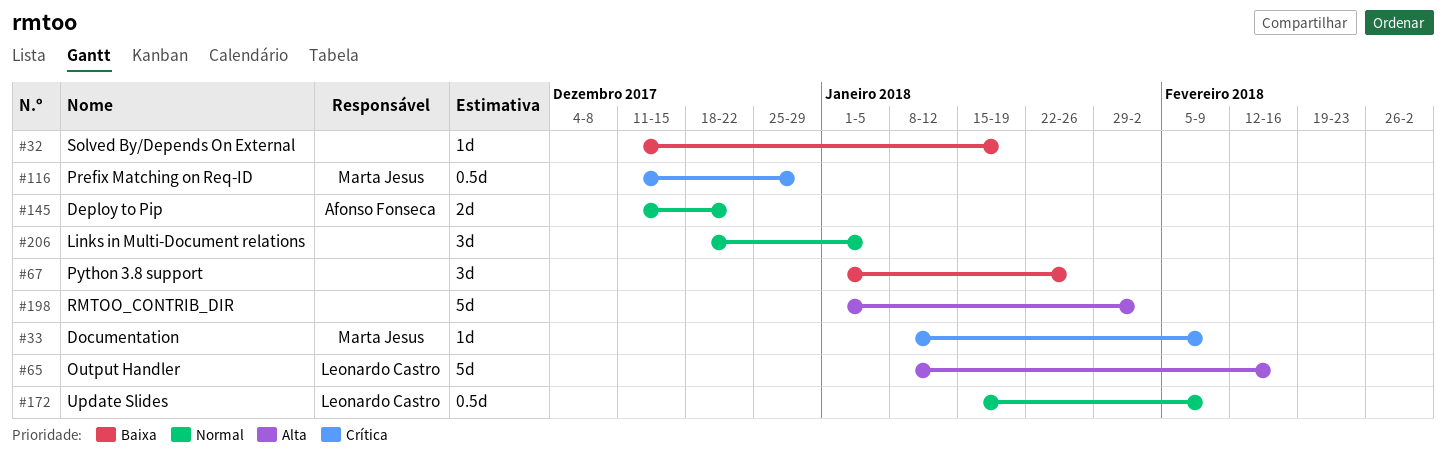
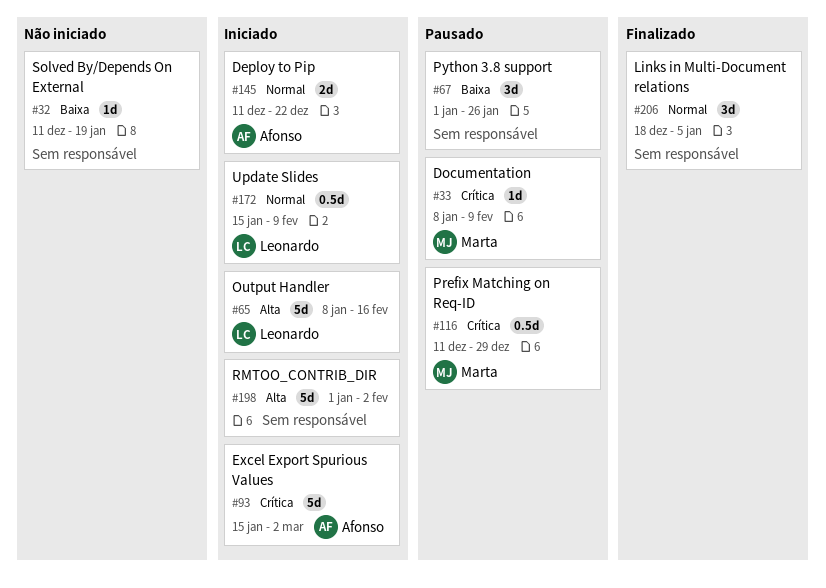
#93: none -> present

